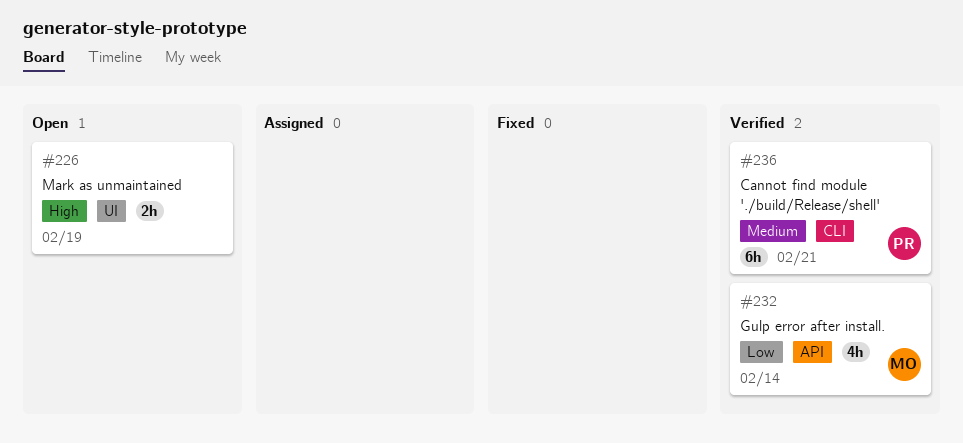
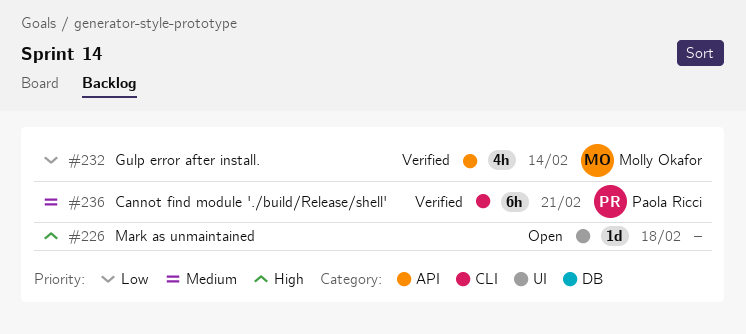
#226, estimate: 2h -> 1d
#226, due: Feb 19 -> Feb 18

